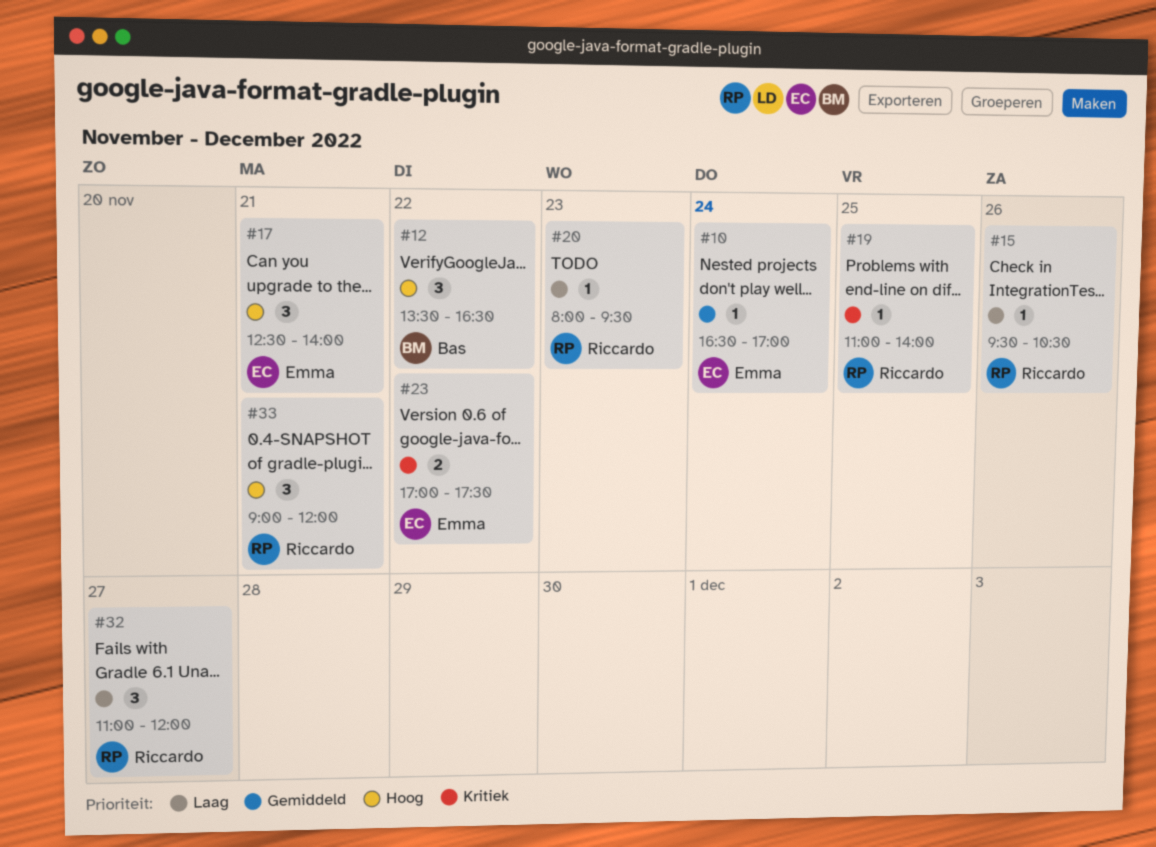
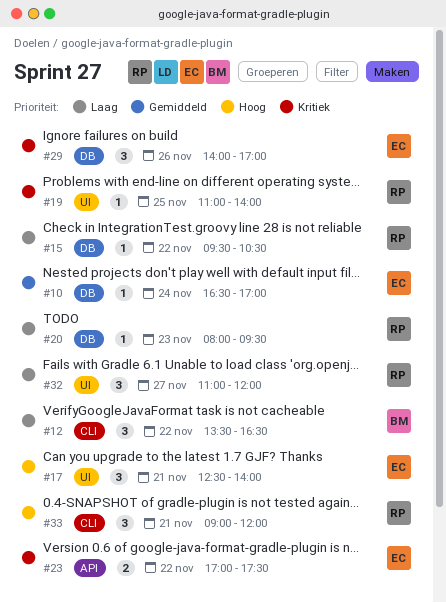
#12, priority: Hoog -> Laag
#15, day: Nov 26 -> Nov 22
#29: none -> present

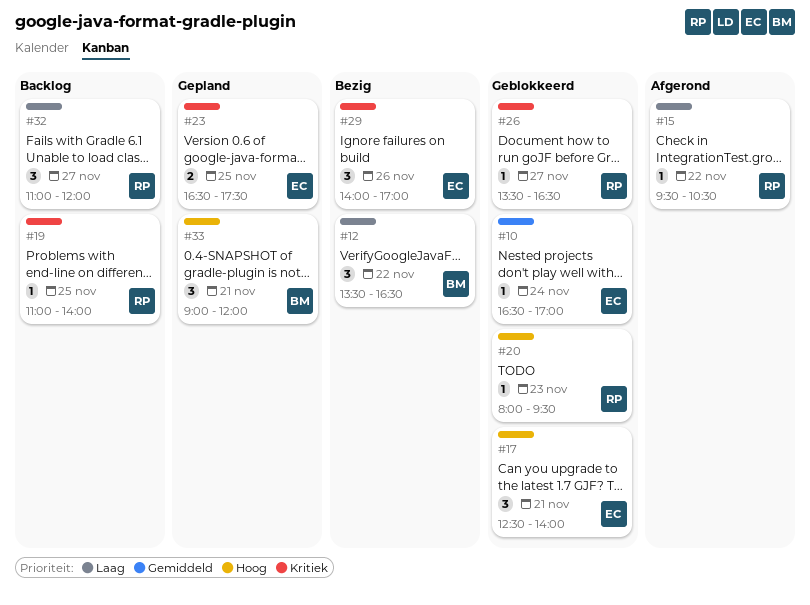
#20, priority: Laag -> Hoog
#23, day: Nov 22 -> Nov 25
#23, begins: 17:00 -> 16:30
#26: none -> present
#33, owner: RP -> BM

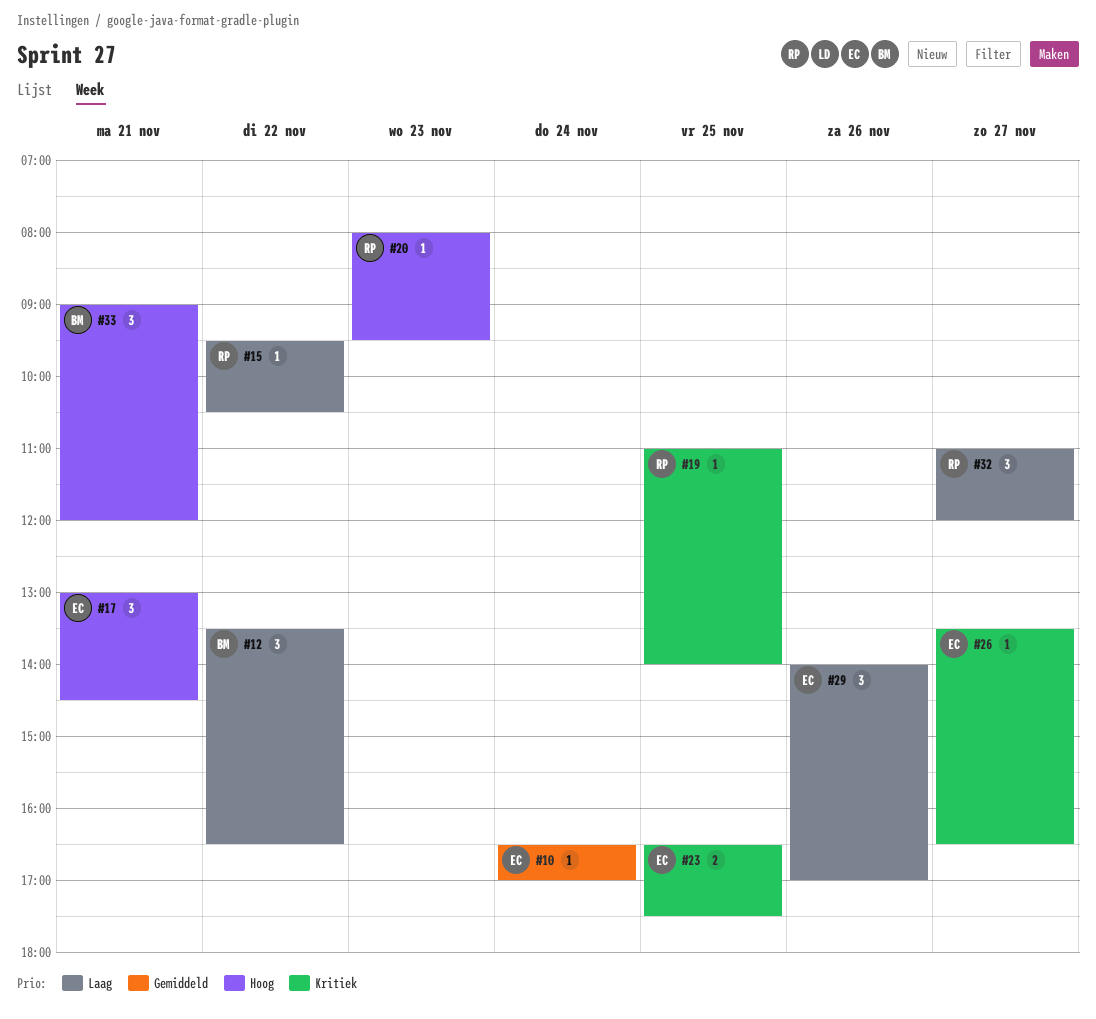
#17, begins: 12:30 -> 13:00
#17, ends: 14:00 -> 14:30
#26, owner: RP -> EC
#29, priority: Kritiek -> Laag

